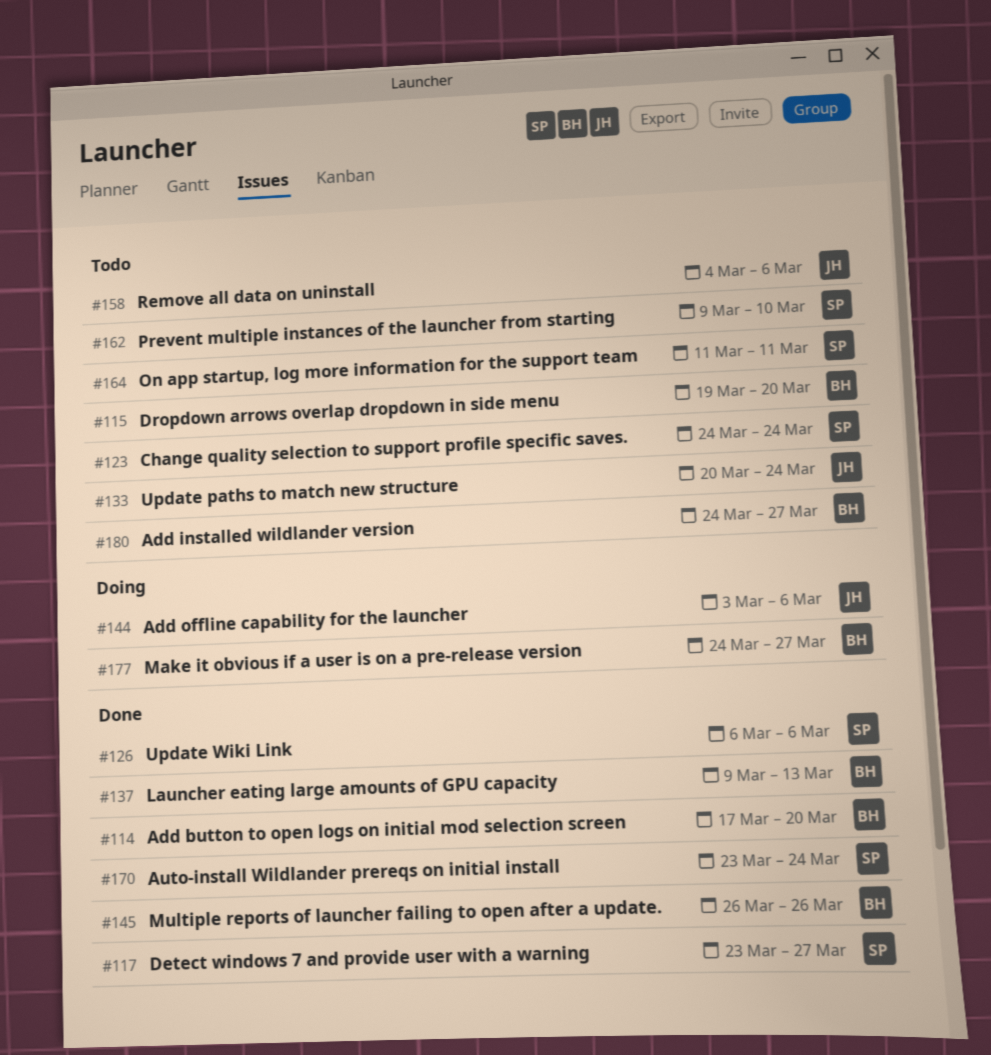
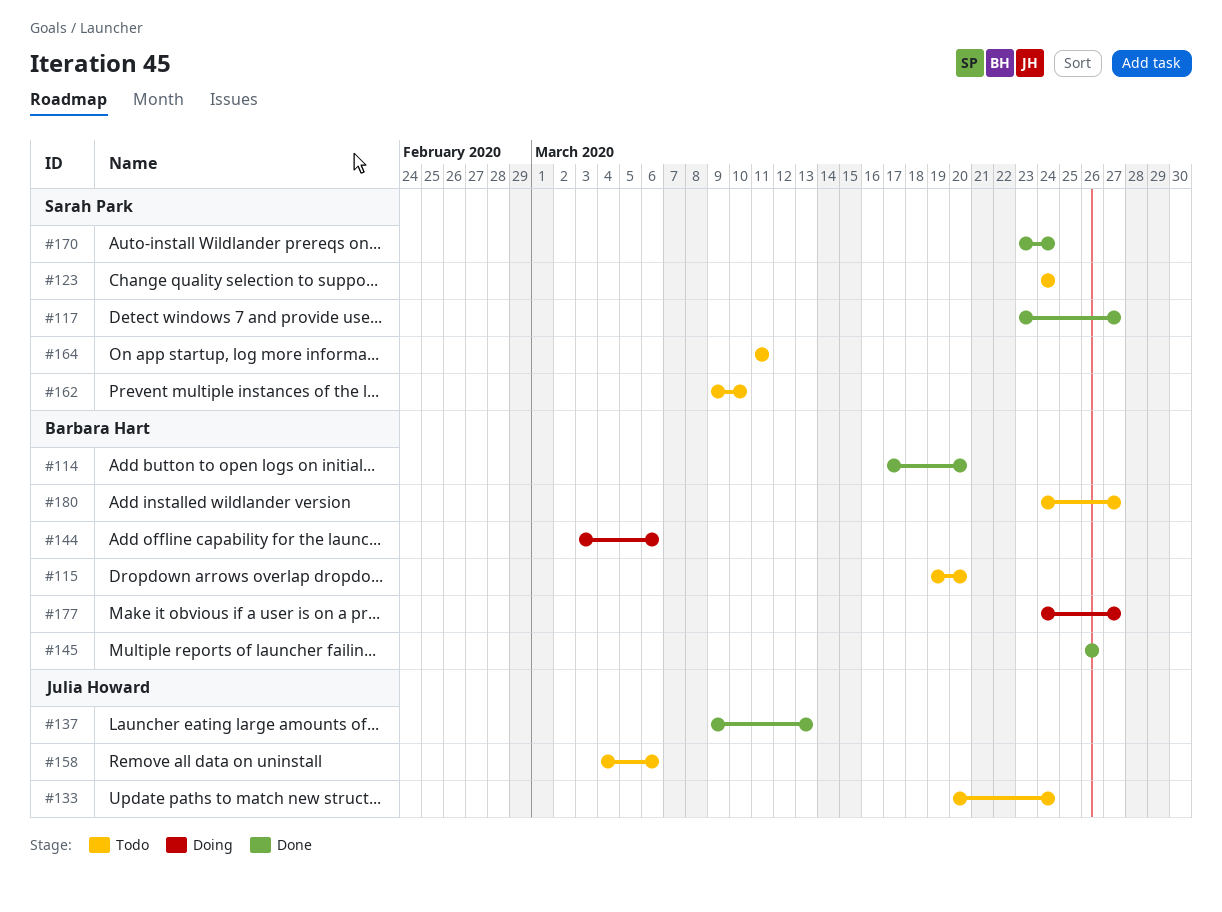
#126: present -> none
#137, owner: Barbara Hart -> Julia Howard
#144, owner: Julia Howard -> Barbara Hart

